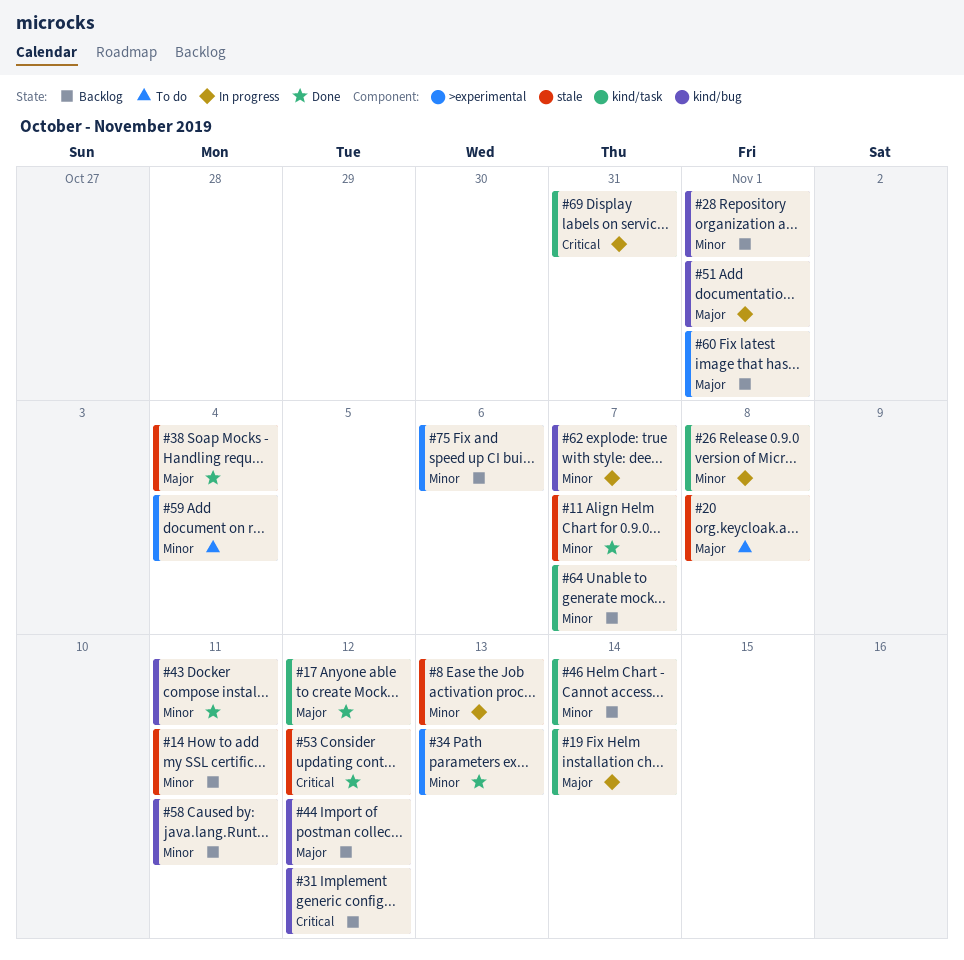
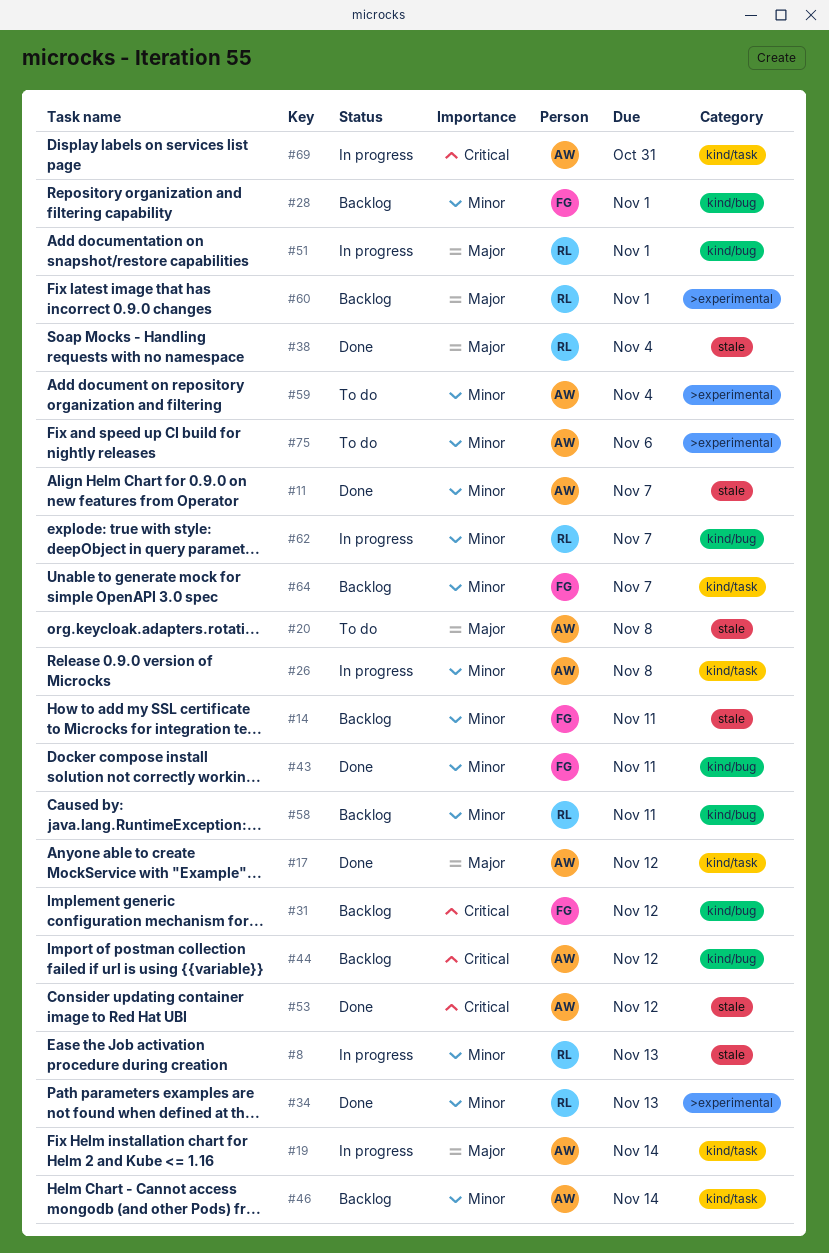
#44, priority: Major -> Critical
#75, status: Backlog -> To do

